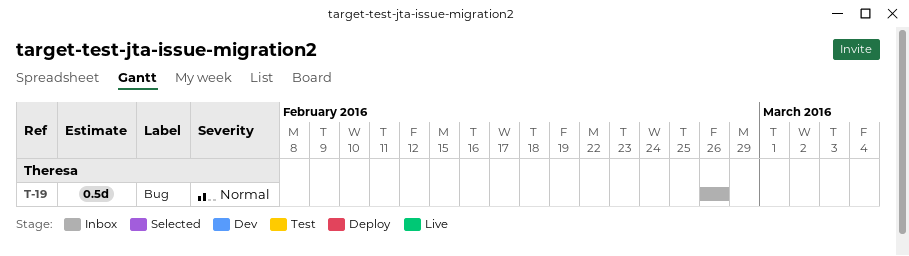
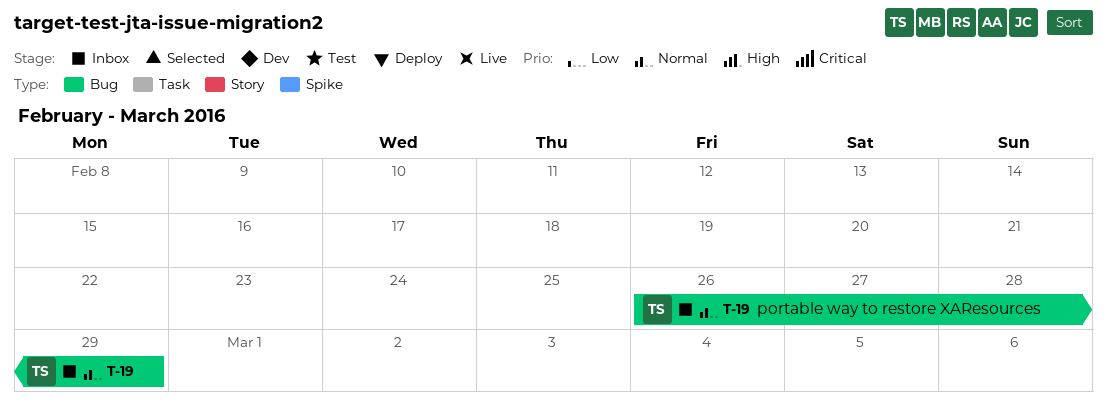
T-19, due: Feb 26 -> Feb 29

